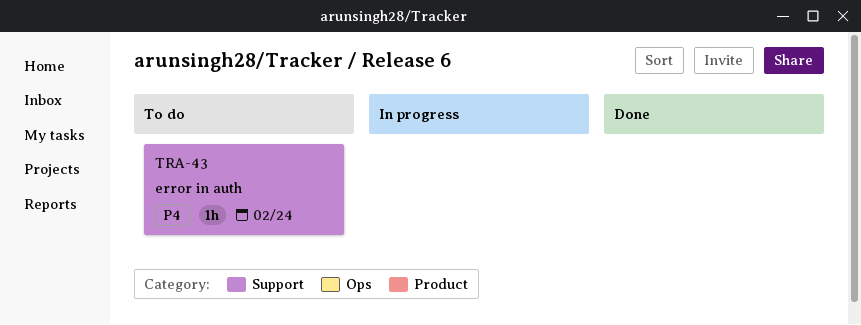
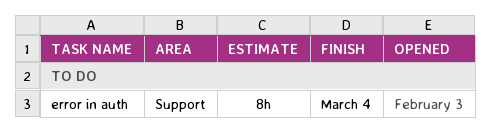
error in auth, estimate: 1h -> 8h
error in auth, due: Feb 24 -> Mar 4

